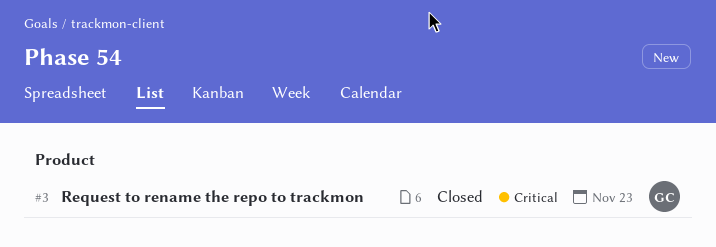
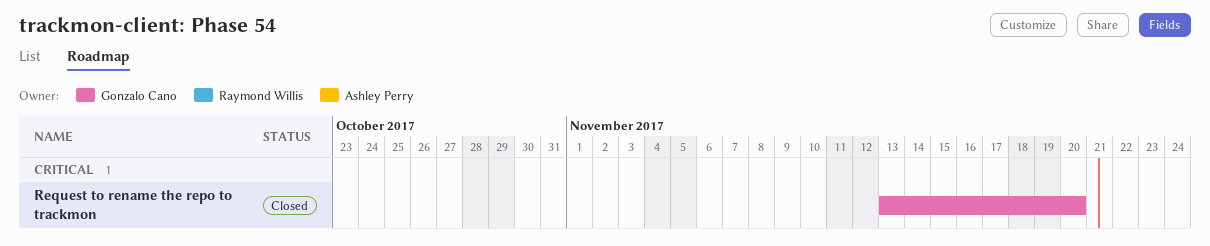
Request to rename the repo to trackmon, due: Nov 23 -> Nov 20

